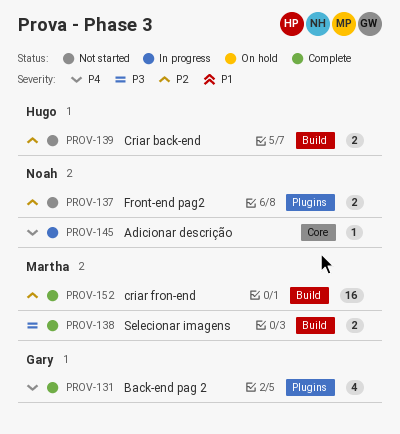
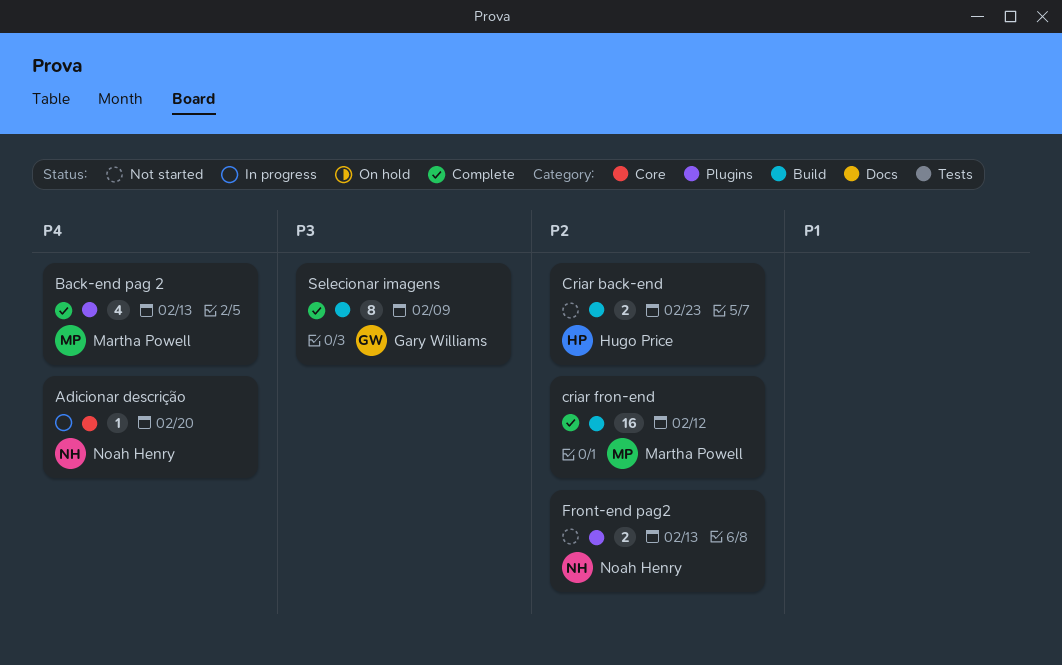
Back-end pag 2, owner: Gary Williams -> Martha Powell
Selecionar imagens, owner: Martha Powell -> Gary Williams
Selecionar imagens, estimate: 2 -> 8

